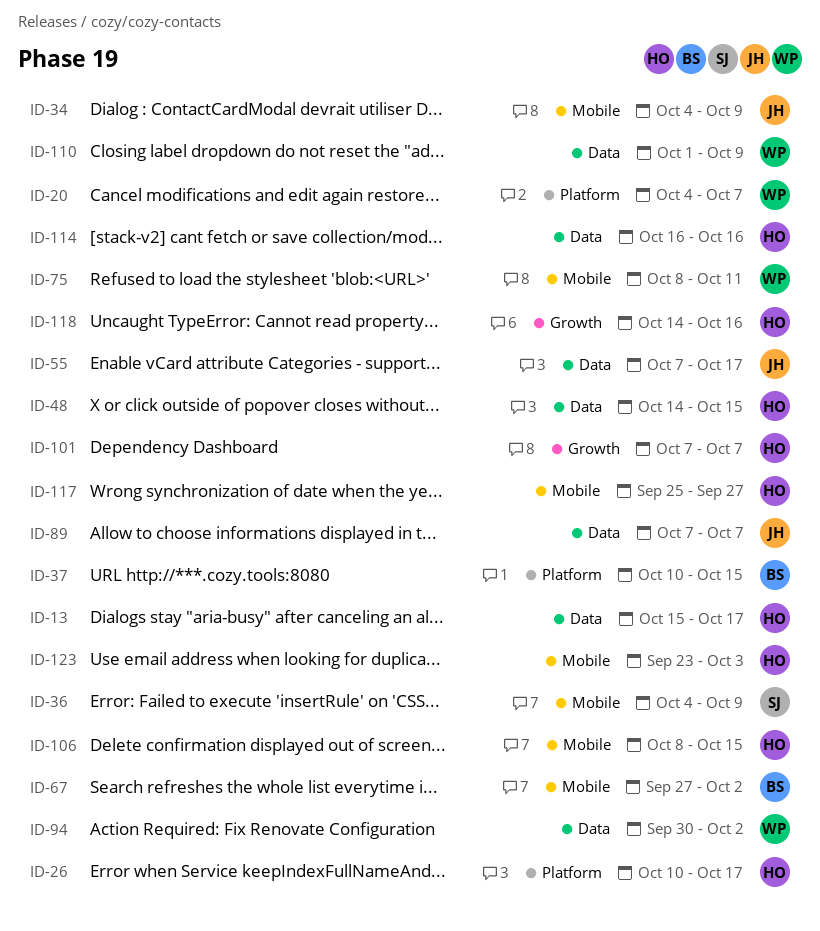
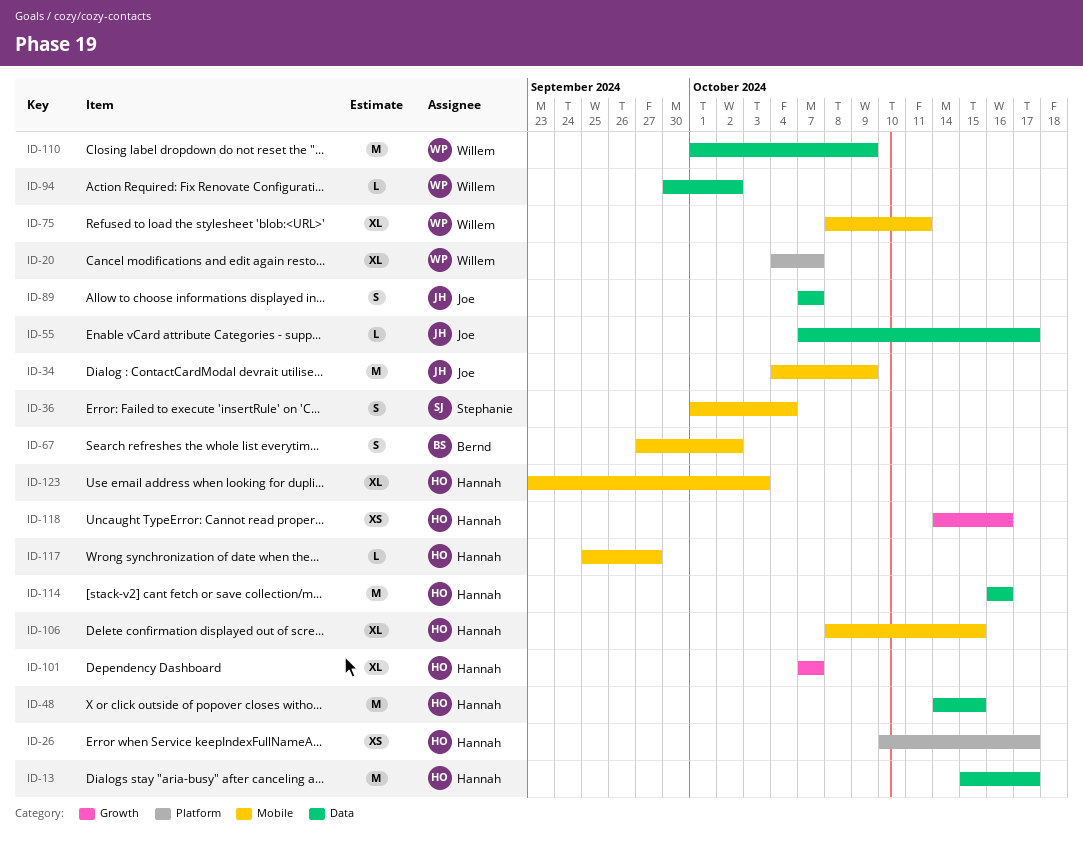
ID-36, start: Oct 4 -> Oct 1
ID-36, due: Oct 9 -> Oct 4
ID-37: present -> none

